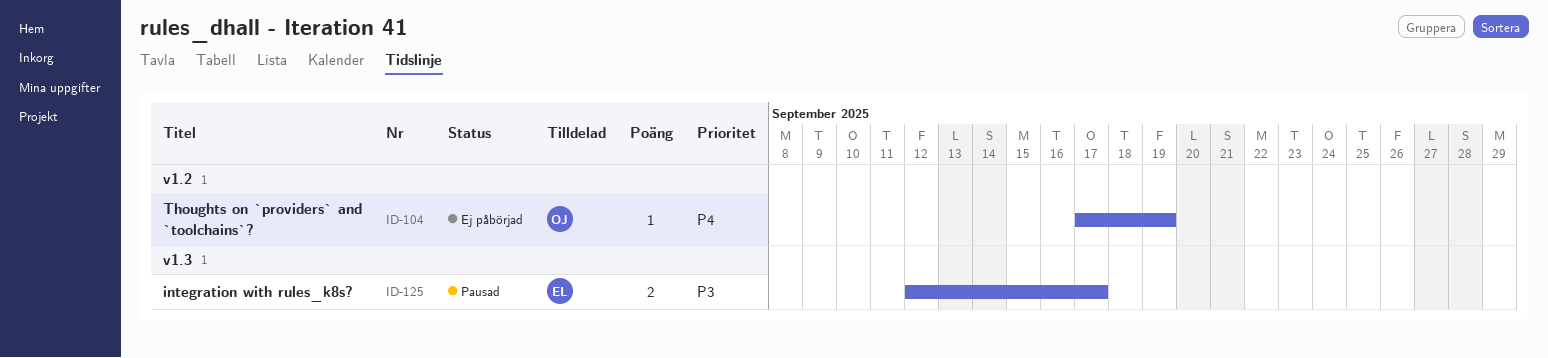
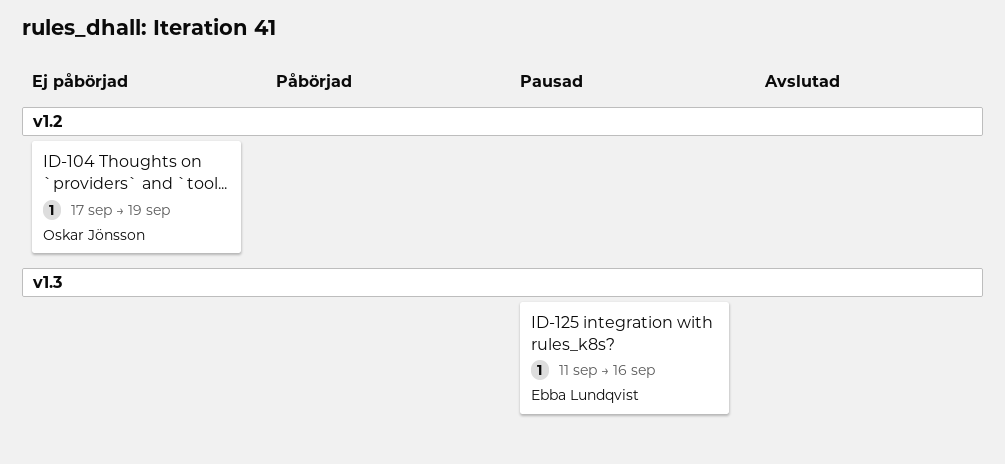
ID-125, estimate: 2 -> 1
ID-125, start: Sep 12 -> Sep 11
ID-125, due: Sep 17 -> Sep 16

